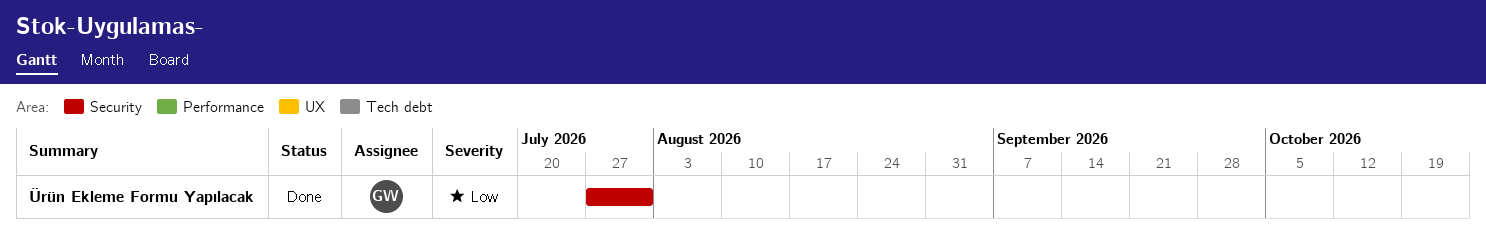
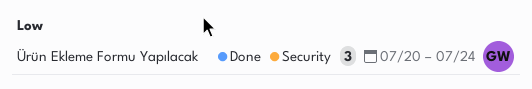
Ürün Ekleme Formu Yapılacak, start: Jul 27 -> Jul 20
Ürün Ekleme Formu Yapılacak, due: Jul 31 -> Jul 24

